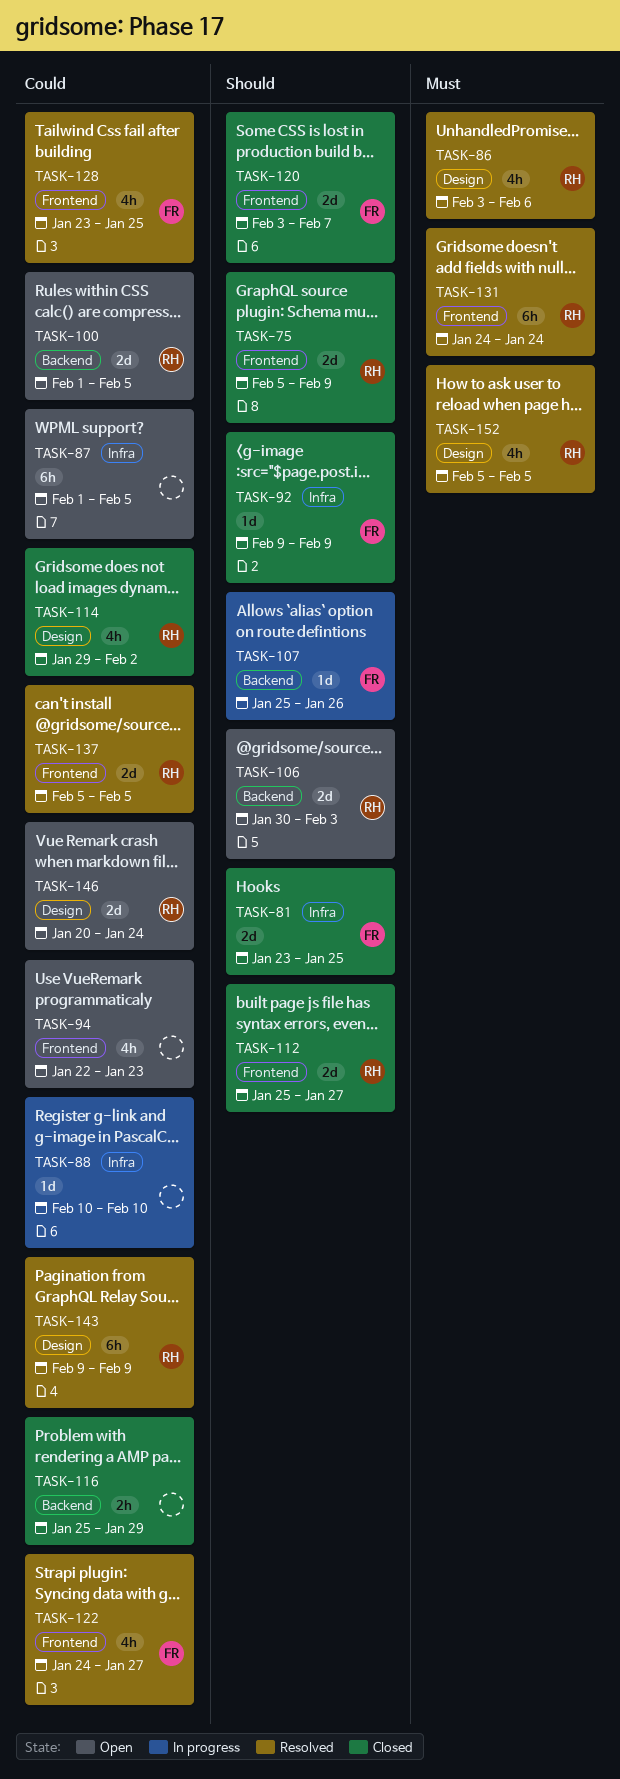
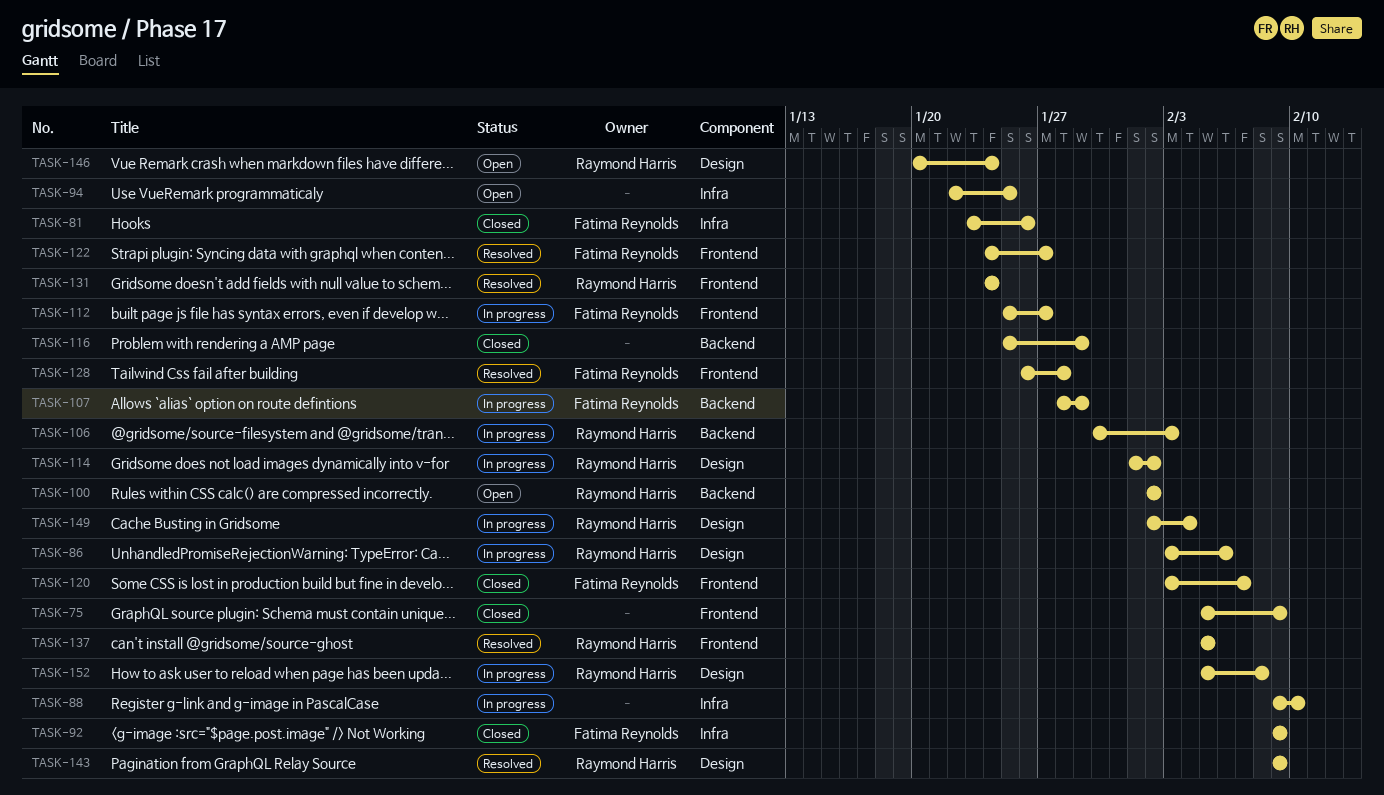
TASK-75, owner: Raymond Harris -> none
TASK-81, due: Jan 25 -> Jan 26
TASK-86, status: Resolved -> In progress
TASK-87: present -> none
TASK-88, start: Feb 10 -> Feb 9
TASK-94, label: Frontend -> Infra
TASK-94, due: Jan 23 -> Jan 25
TASK-100, start: Feb 1 -> Feb 2
TASK-100, due: Feb 5 -> Feb 2
TASK-106, status: Open -> In progress
TASK-107, start: Jan 25 -> Jan 28
TASK-107, due: Jan 26 -> Jan 29
TASK-112, status: Closed -> In progress
TASK-112, owner: Raymond Harris -> Fatima Reynolds
TASK-114, status: Closed -> In progress
TASK-114, start: Jan 29 -> Feb 1
TASK-128, start: Jan 23 -> Jan 26
TASK-128, due: Jan 25 -> Jan 28
TASK-149: none -> present
TASK-152, status: Resolved -> In progress
TASK-152, due: Feb 5 -> Feb 8

